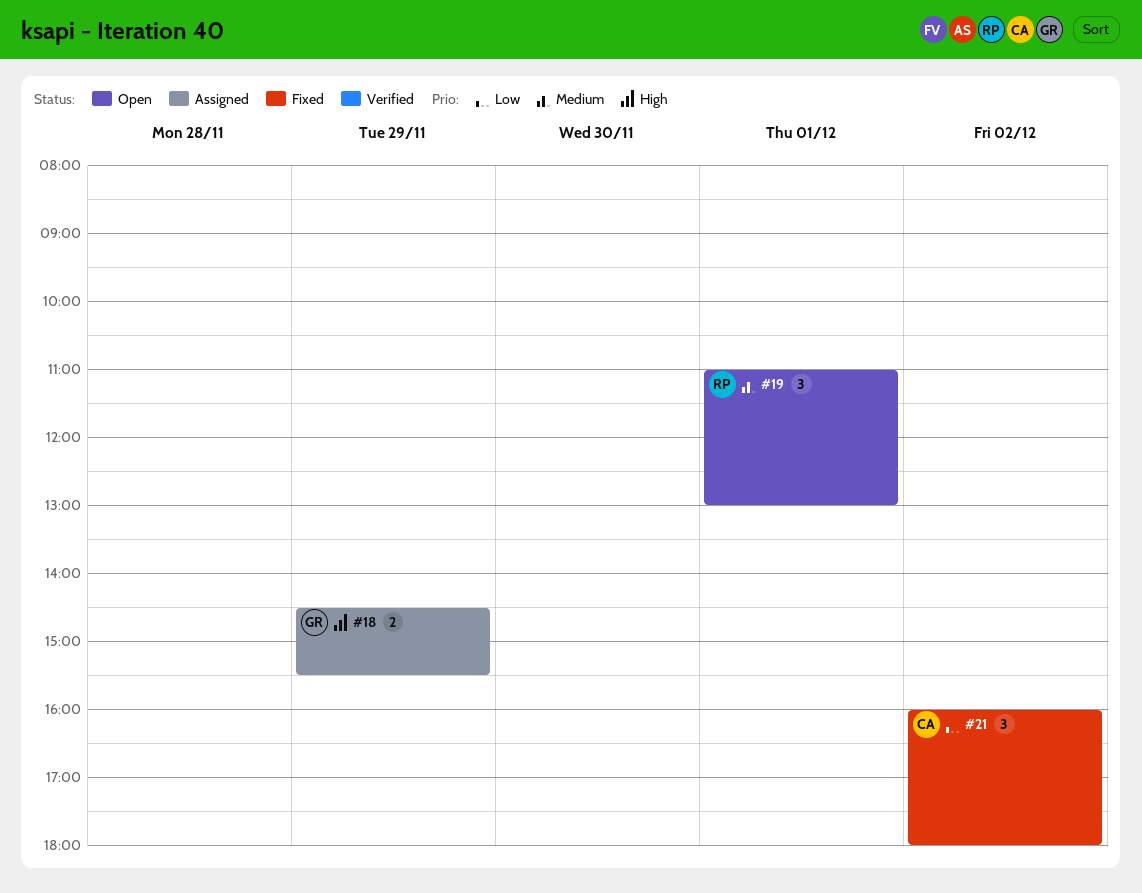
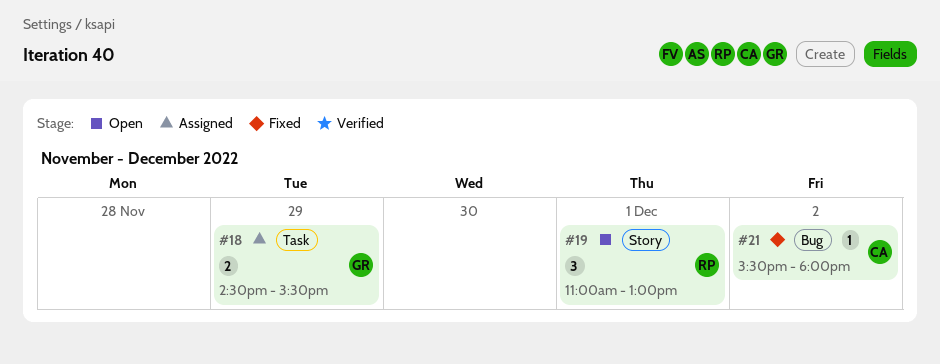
#21, estimate: 3 -> 1
#21, begins: 16:00 -> 15:30

